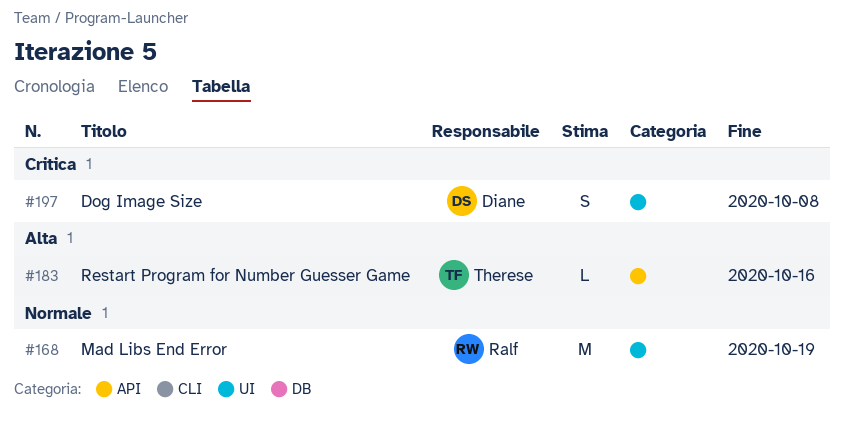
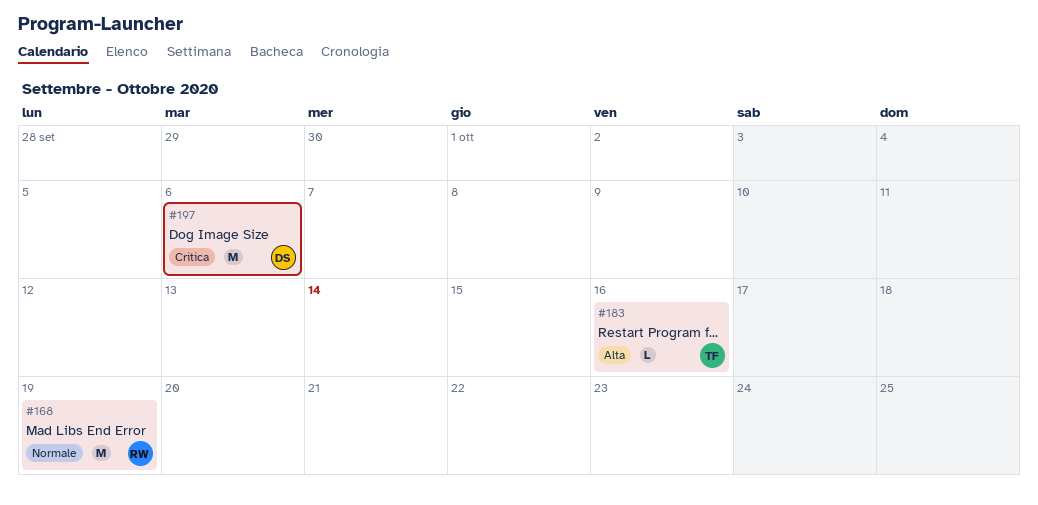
#197, estimate: S -> M
#197, due: Oct 8 -> Oct 6

